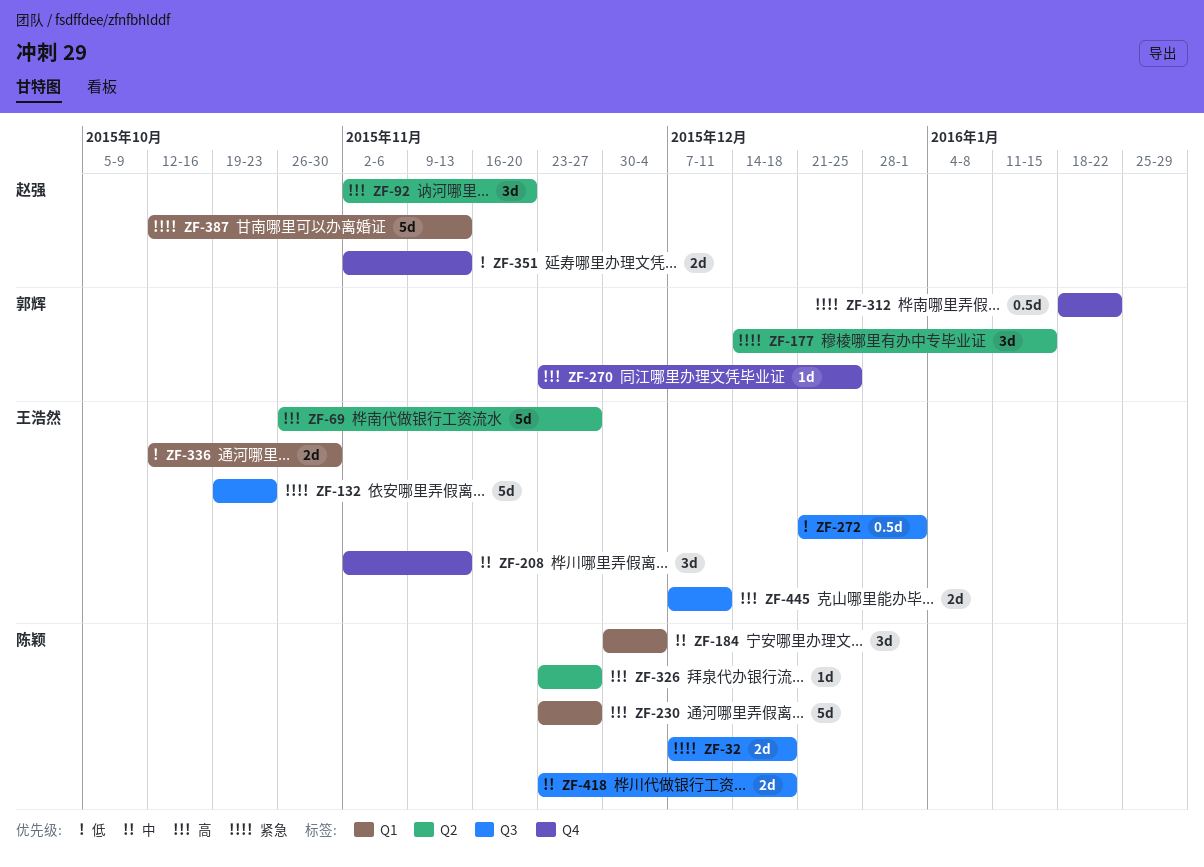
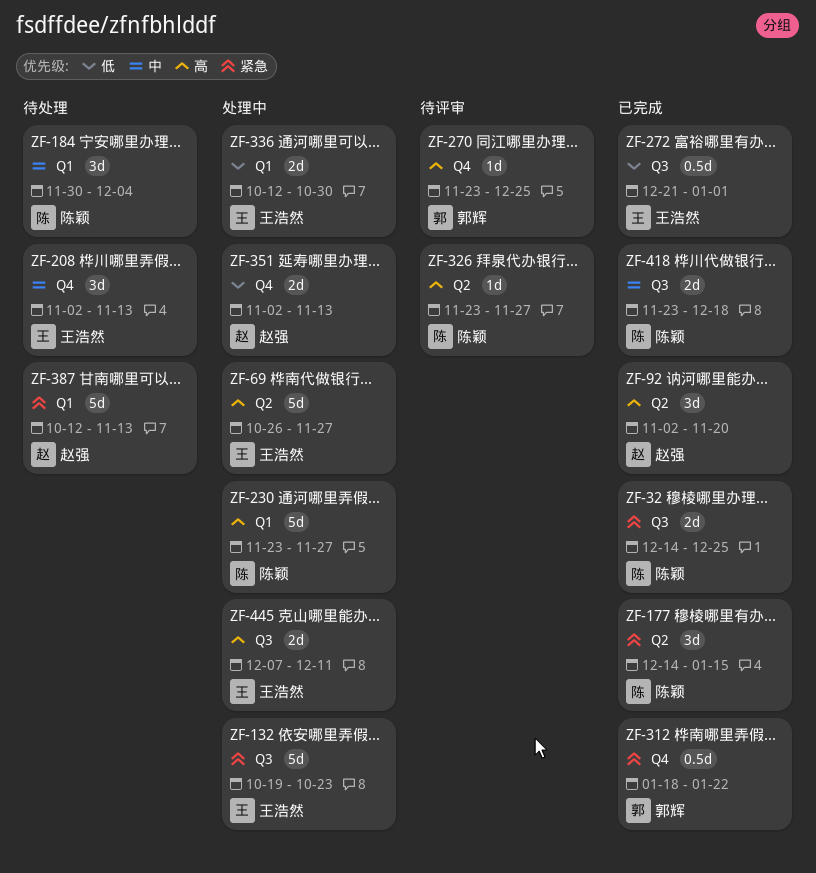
ZF-32, start: Dec 7 -> Dec 14
ZF-32, due: Dec 18 -> Dec 25
ZF-177, owner: 郭辉 -> 陈颖

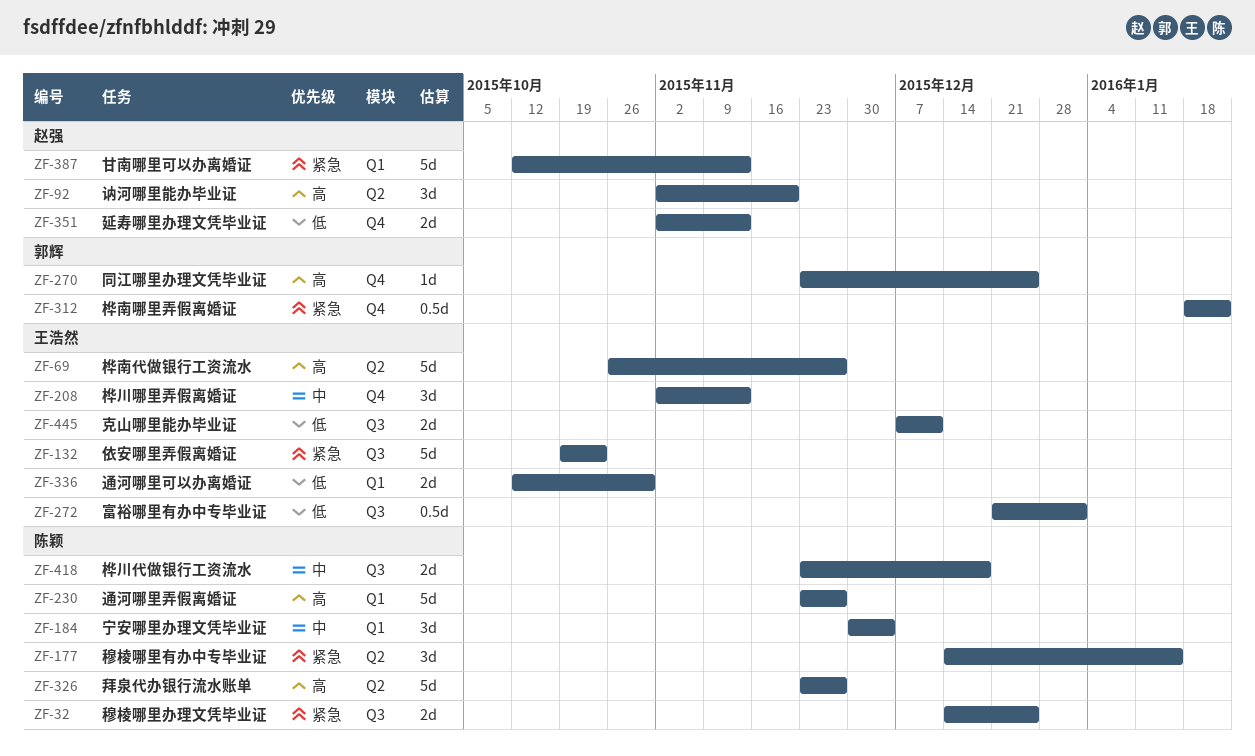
ZF-326, estimate: 1d -> 5d
ZF-445, priority: 高 -> 低

